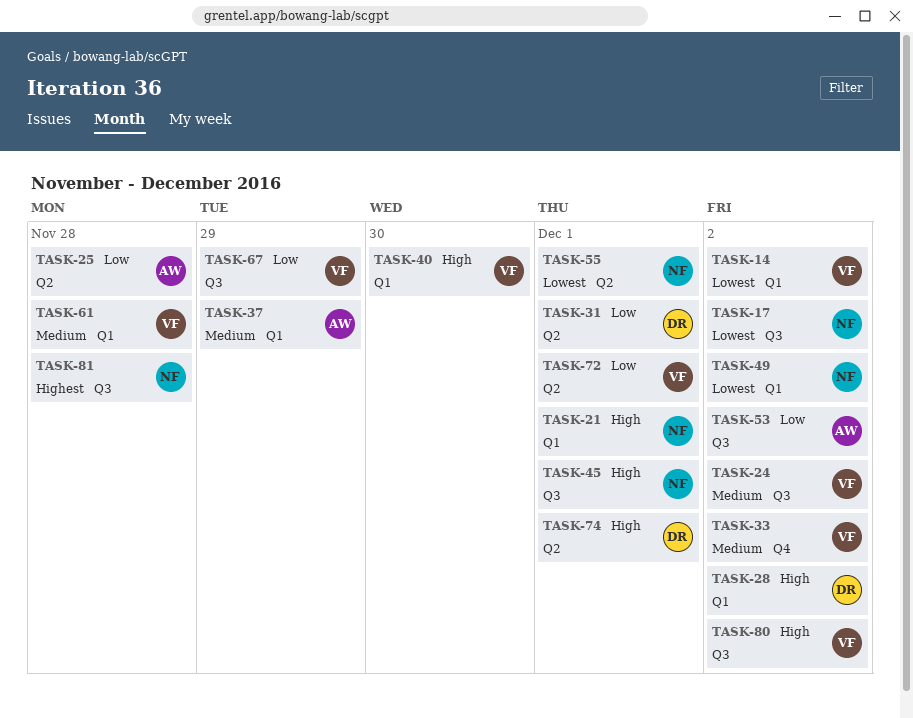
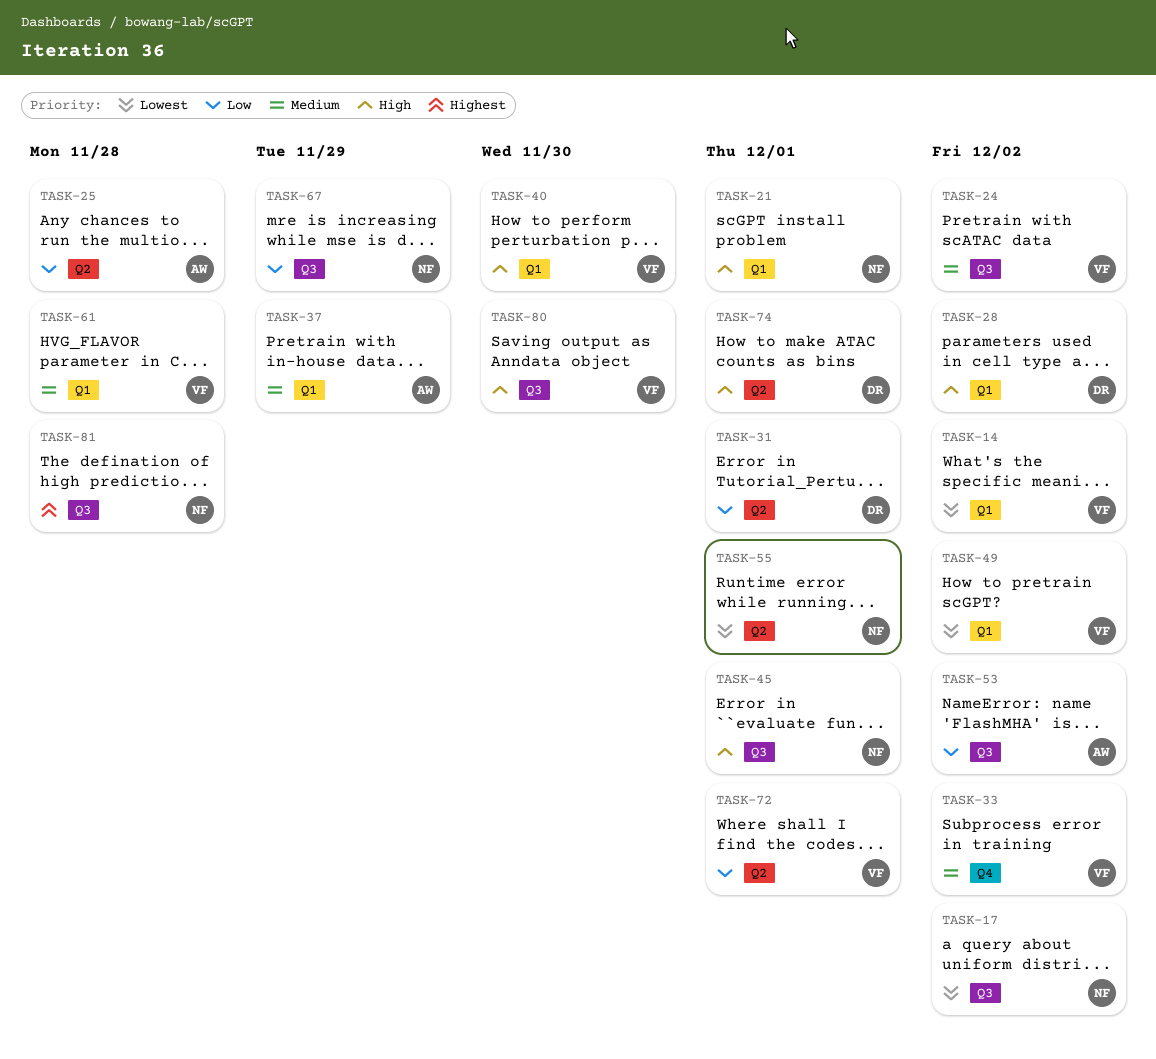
TASK-49, owner: NF -> VF
TASK-67, owner: VF -> NF
TASK-80, due: Dec 2 -> Nov 30

